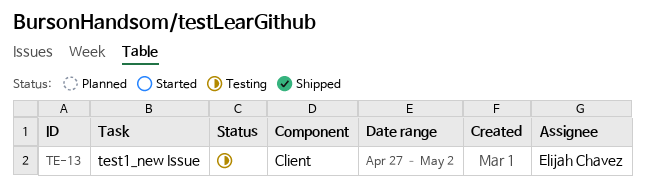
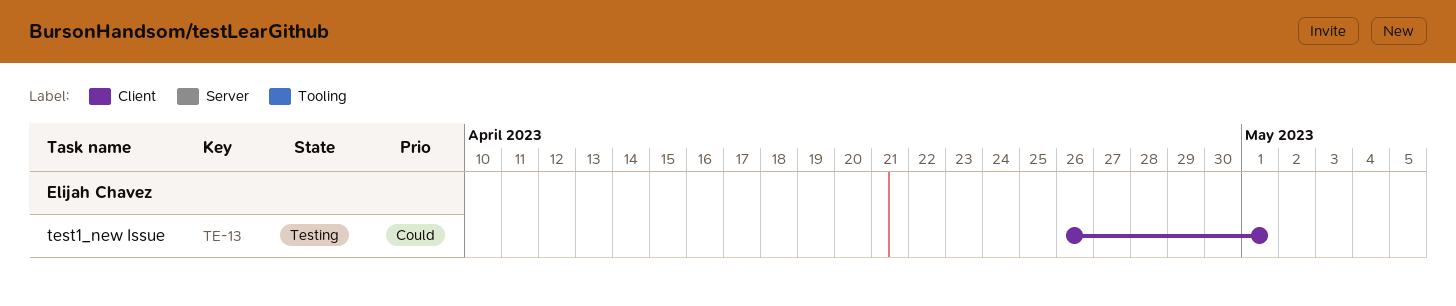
TE-13, start: Apr 27 -> Apr 26
TE-13, due: May 2 -> May 1

